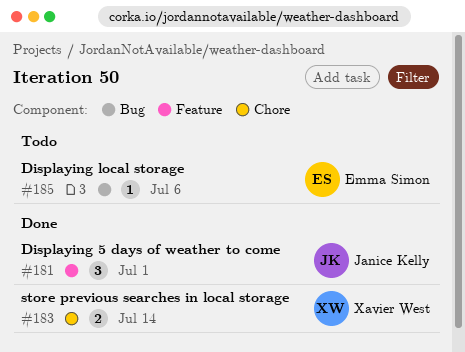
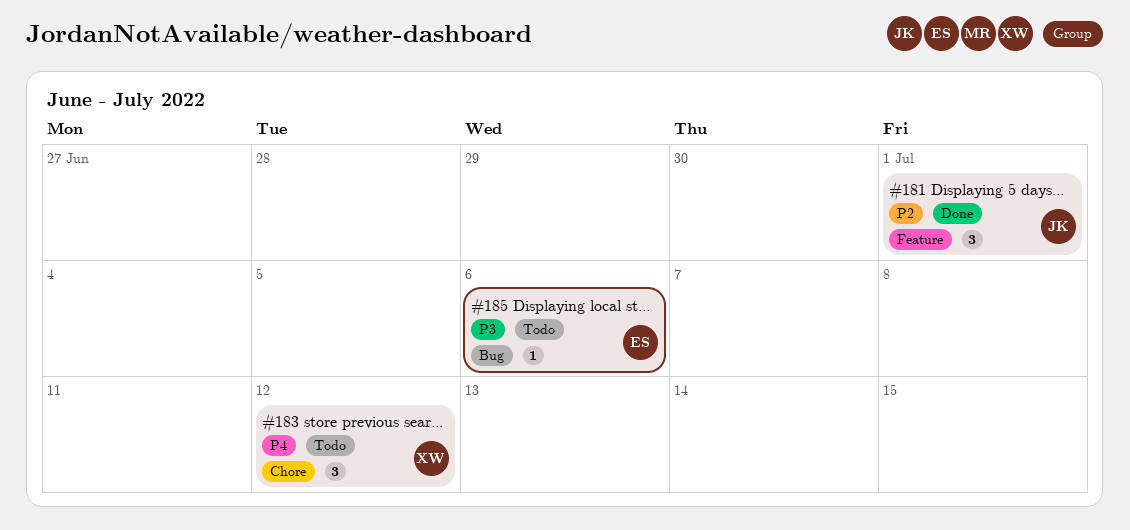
#183, status: Done -> Todo
#183, estimate: 2 -> 3
#183, due: Jul 14 -> Jul 12

